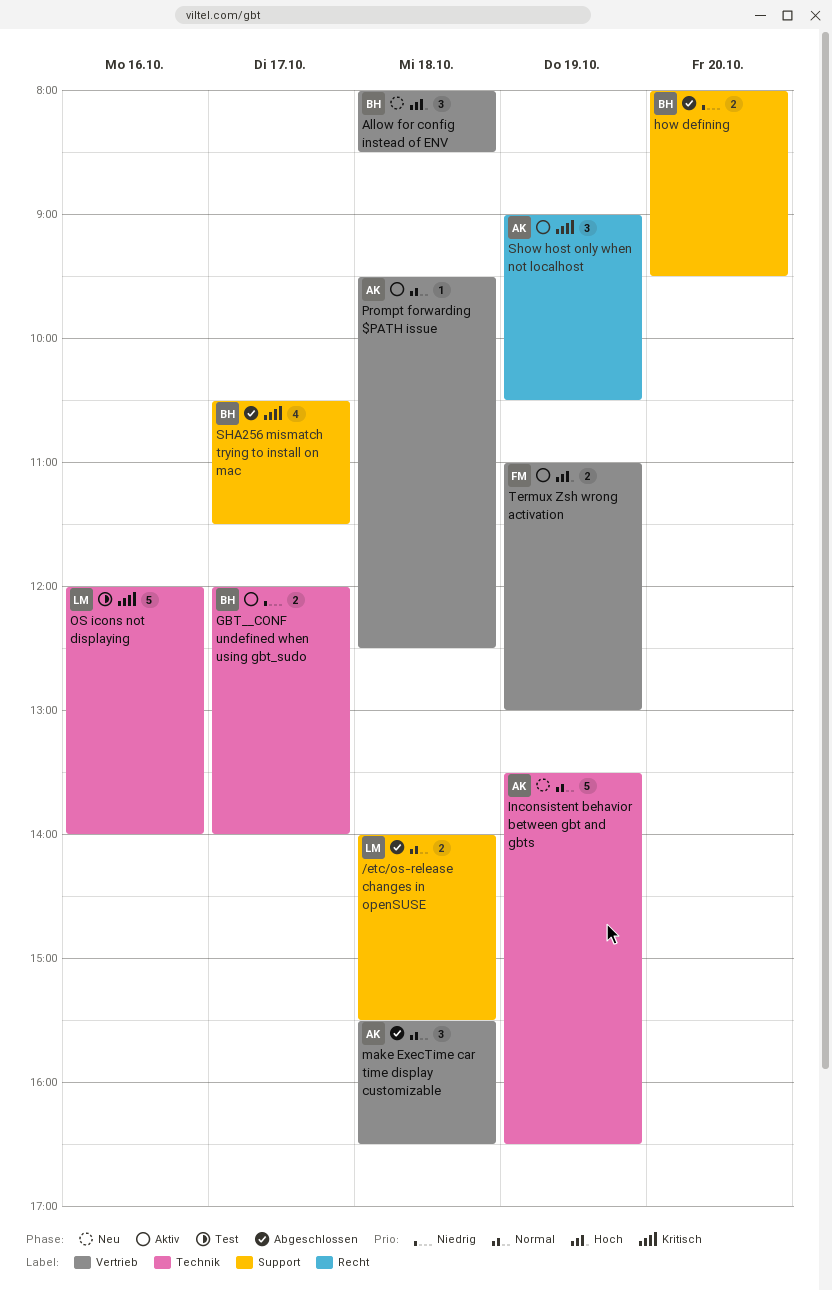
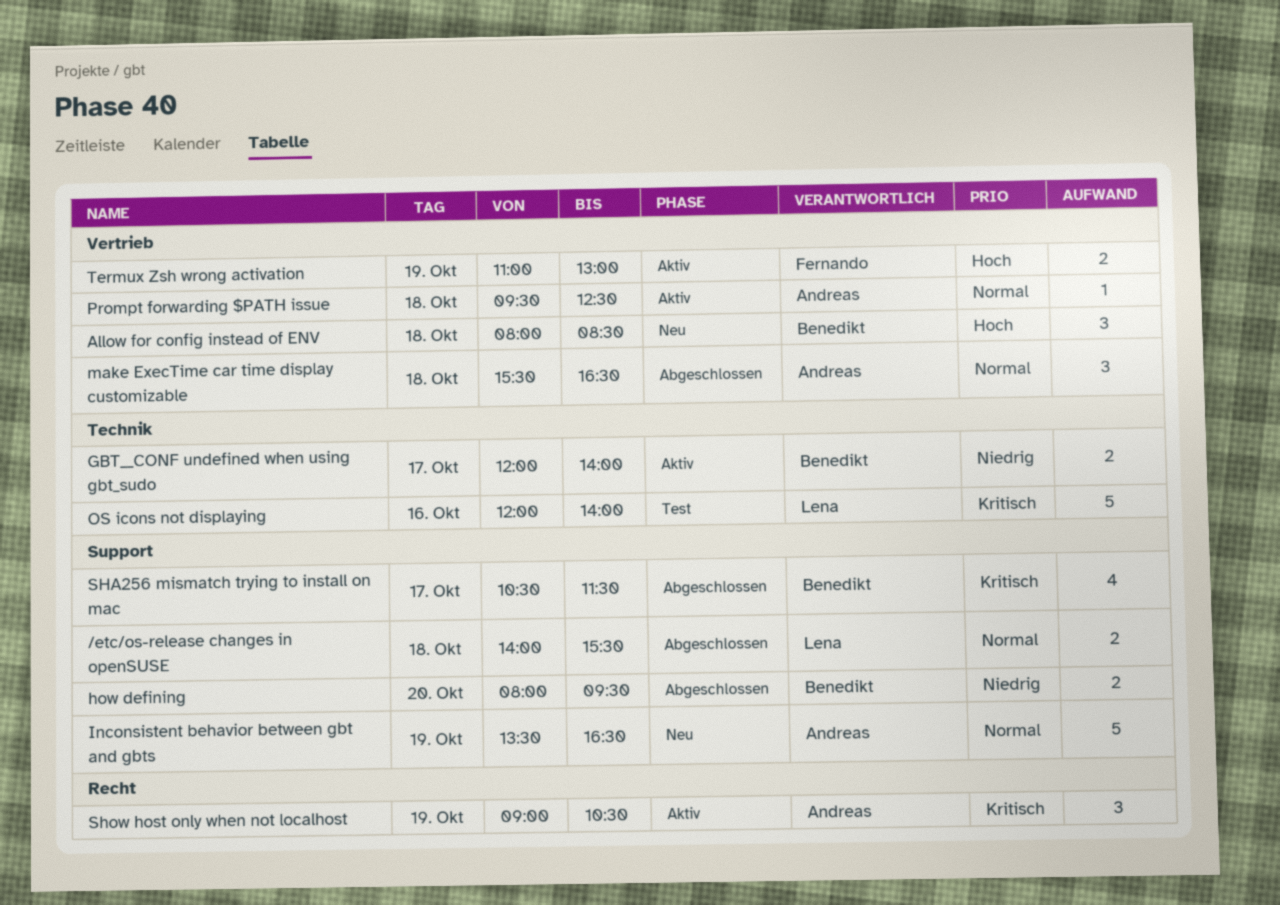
Inconsistent behavior between gbt and gbts, label: Technik -> Support

